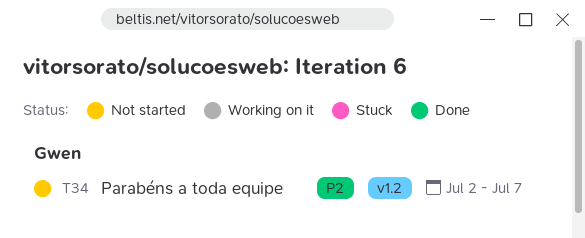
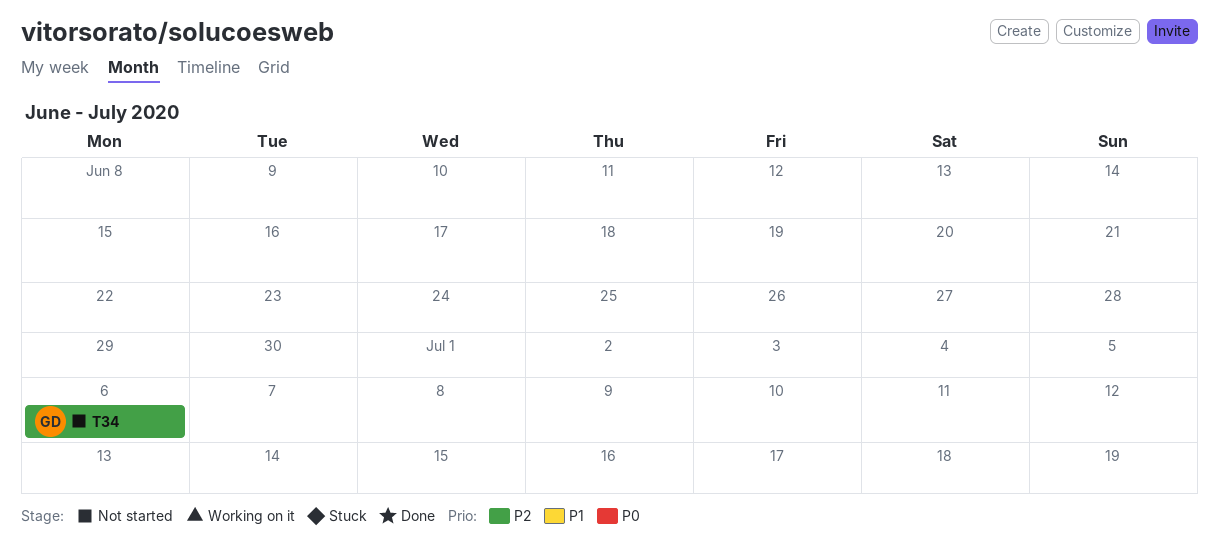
T34, start: Jul 2 -> Jul 6
T34, due: Jul 7 -> Jul 6

